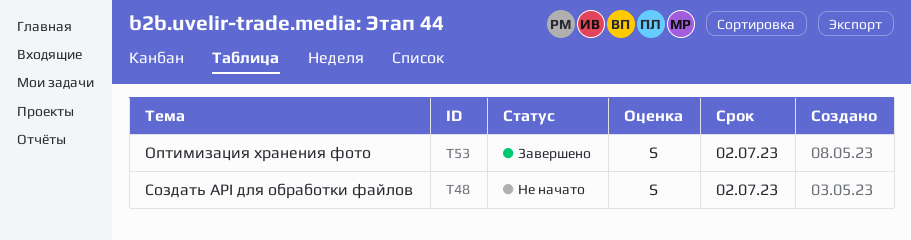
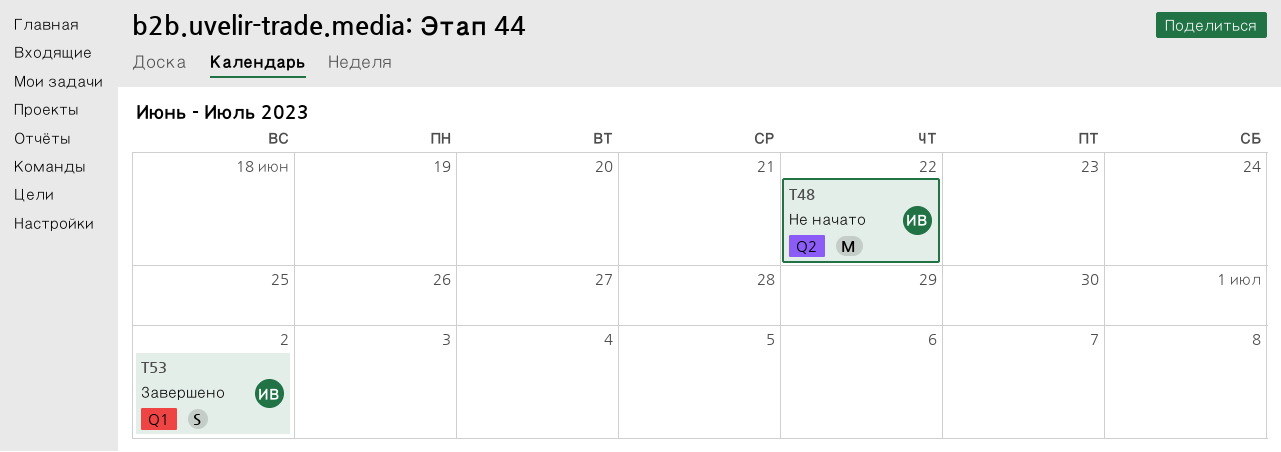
T48, estimate: S -> M
T48, due: Jul 2 -> Jun 22

